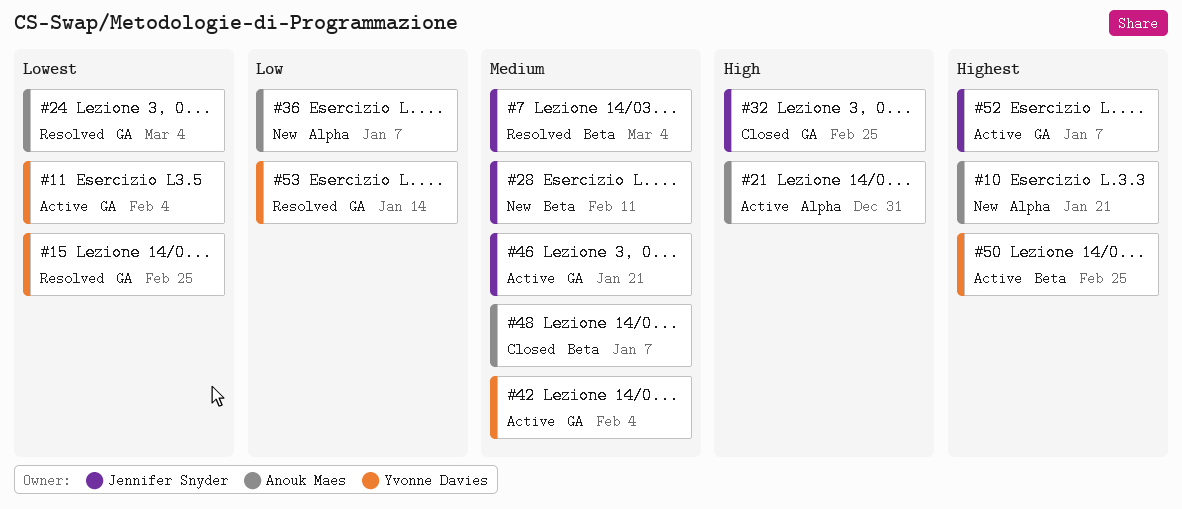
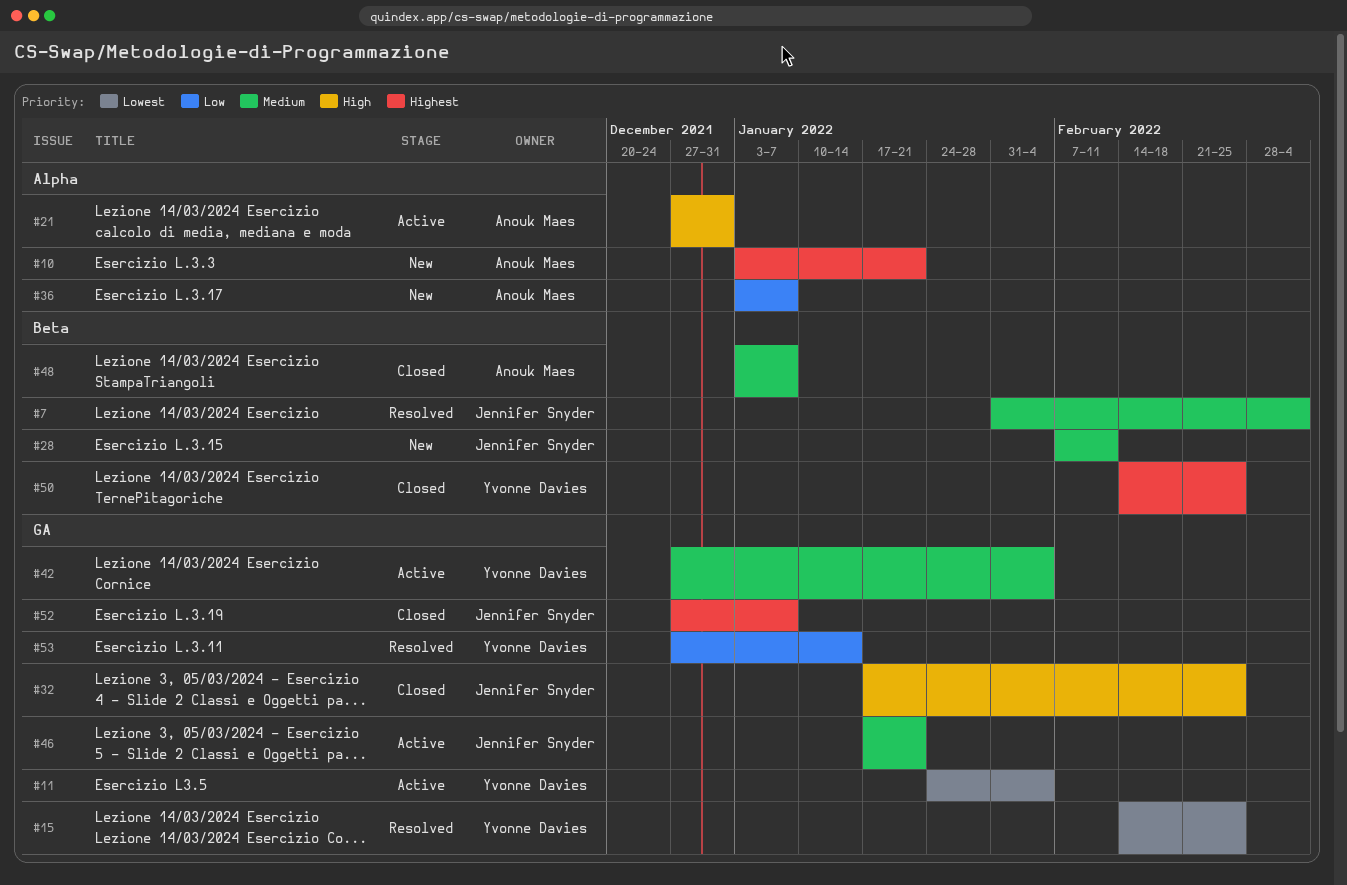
#24: present -> none
#50, status: Active -> Closed
#52, status: Active -> Closed

